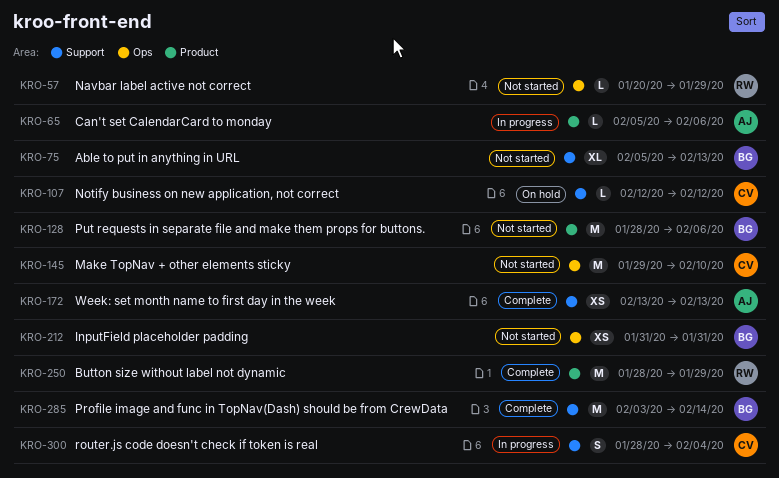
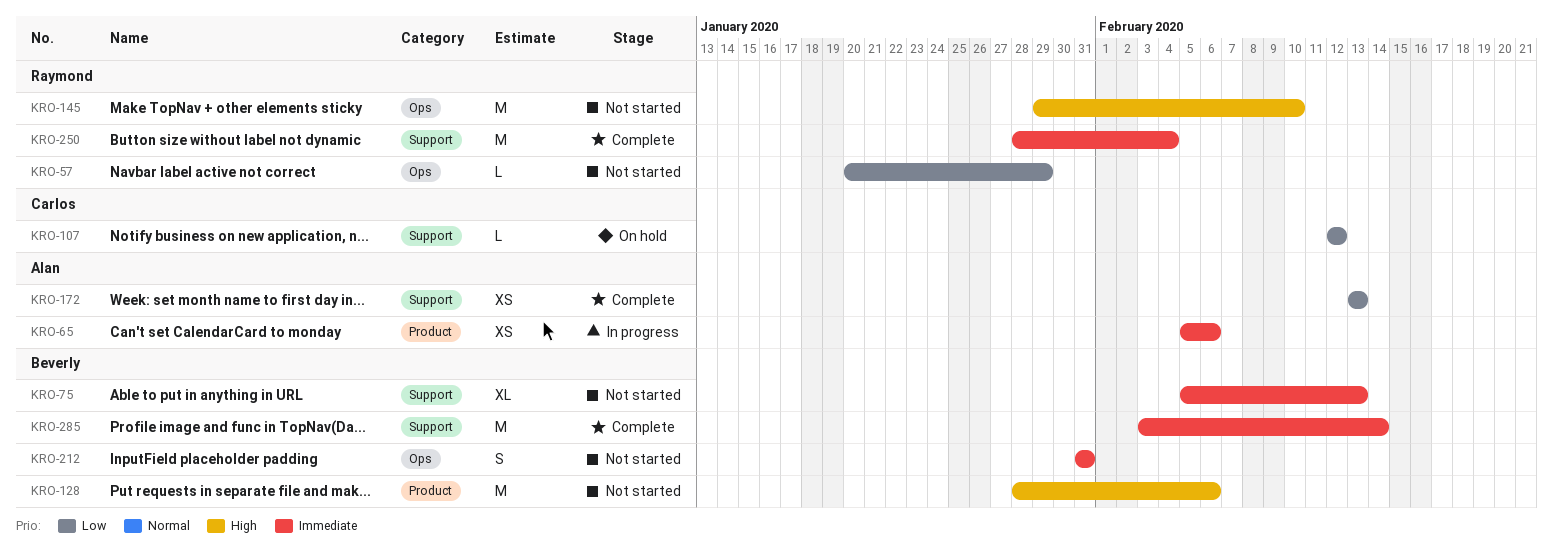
KRO-65, estimate: L -> XS
KRO-145, owner: Carlos -> Raymond
KRO-212, estimate: XS -> S
KRO-250, label: Product -> Support
KRO-250, due: Jan 29 -> Feb 4
KRO-300: present -> none

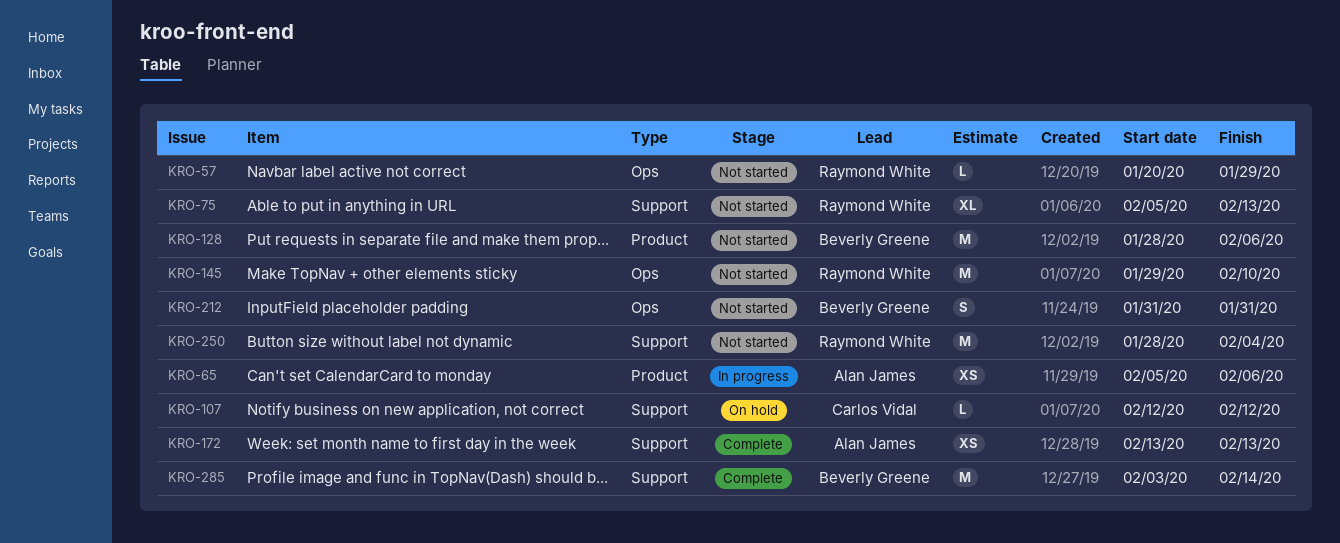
KRO-75, owner: Beverly Greene -> Raymond White
KRO-250, status: Complete -> Not started

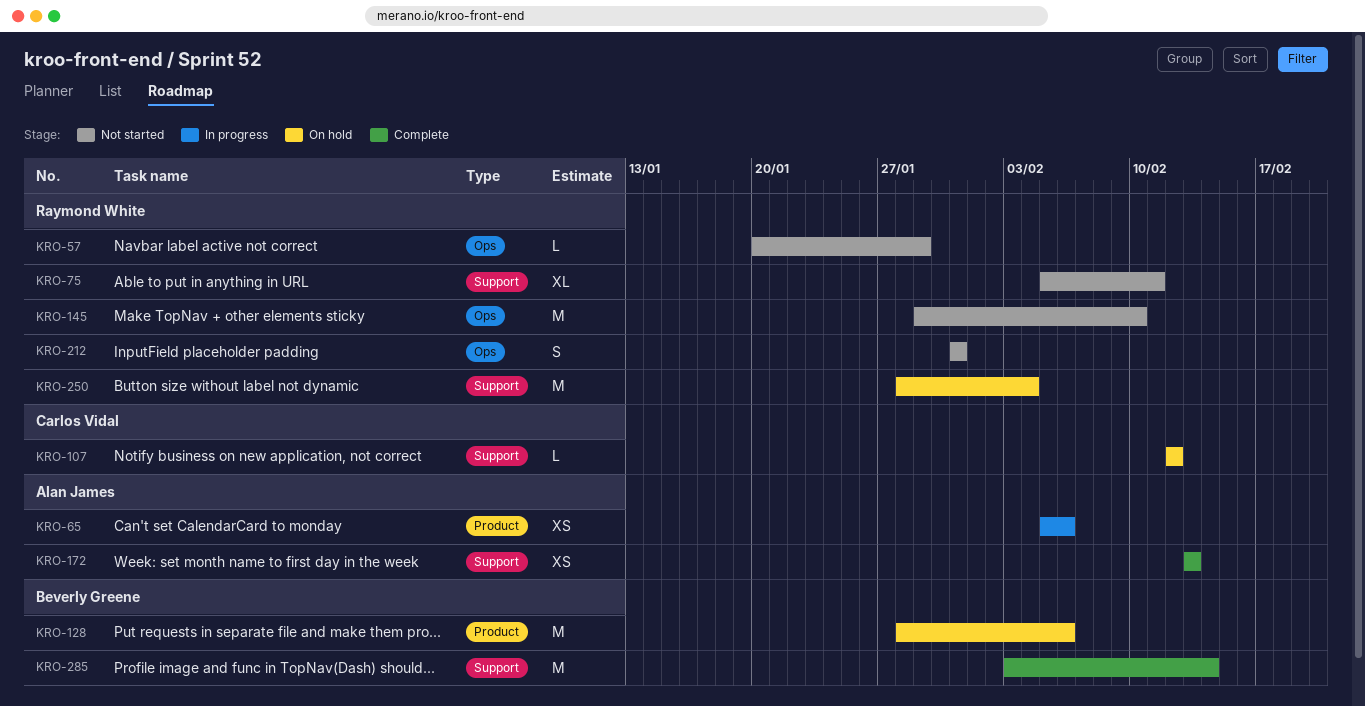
KRO-75, due: Feb 13 -> Feb 11
KRO-128, status: Not started -> On hold
KRO-212, owner: Beverly Greene -> Raymond White
KRO-250, status: Not started -> On hold

